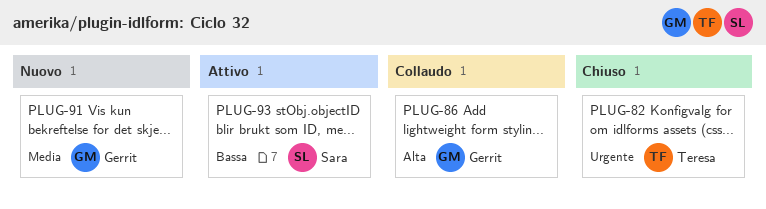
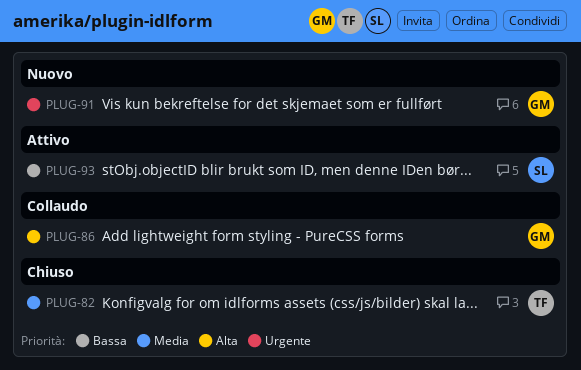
PLUG-82, priority: Urgente -> Media
PLUG-91, priority: Media -> Urgente

